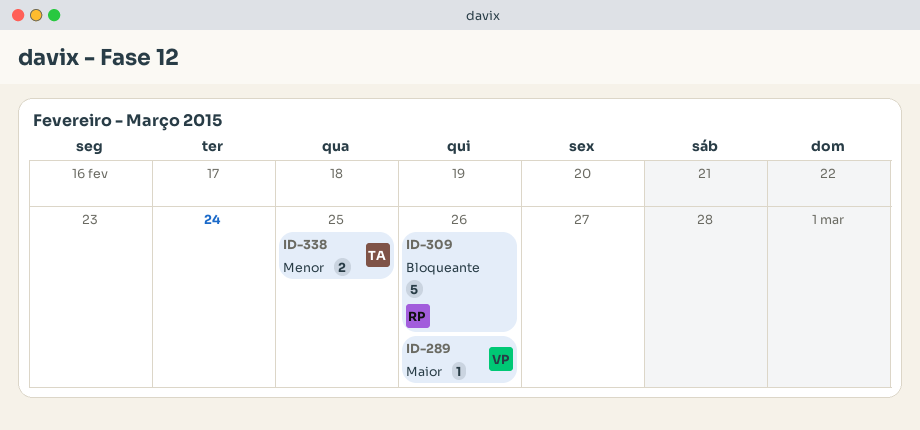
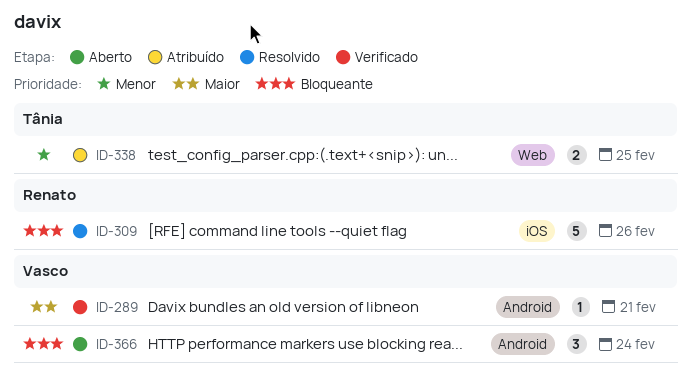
ID-289, due: Feb 26 -> Feb 21
ID-366: none -> present

